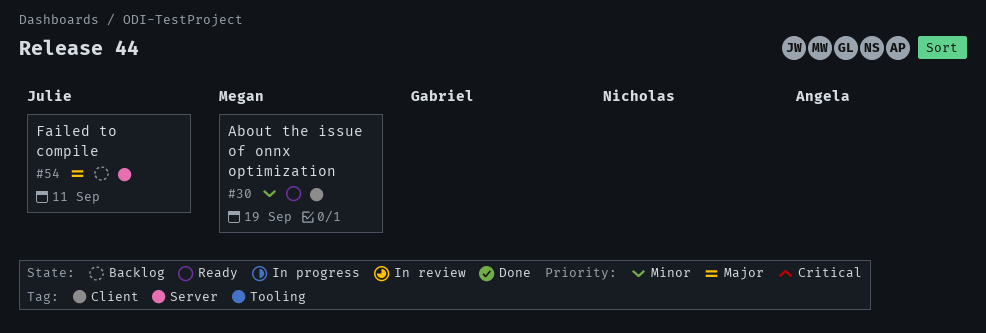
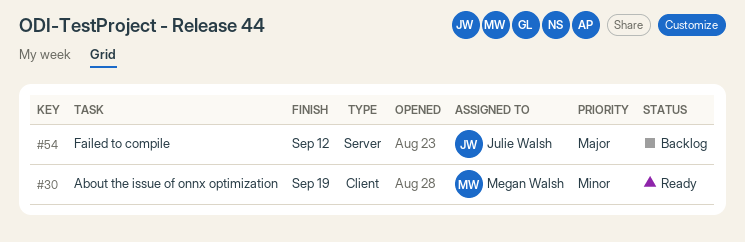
#54, due: Sep 11 -> Sep 12

